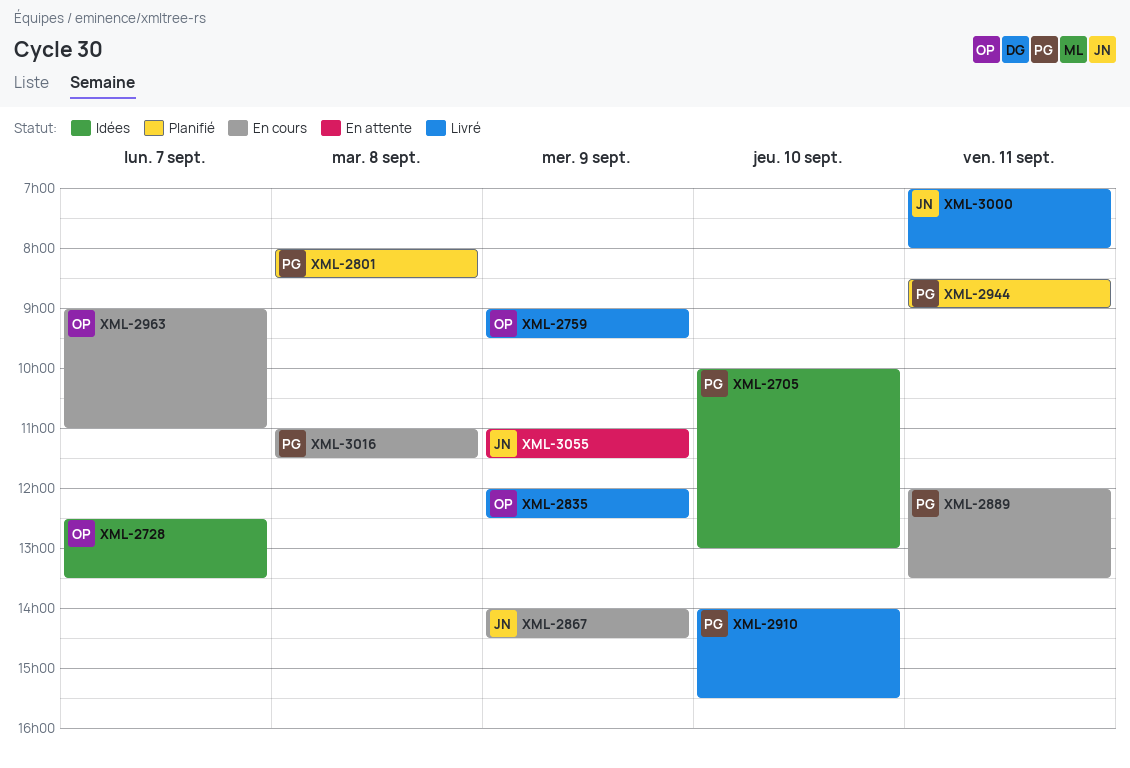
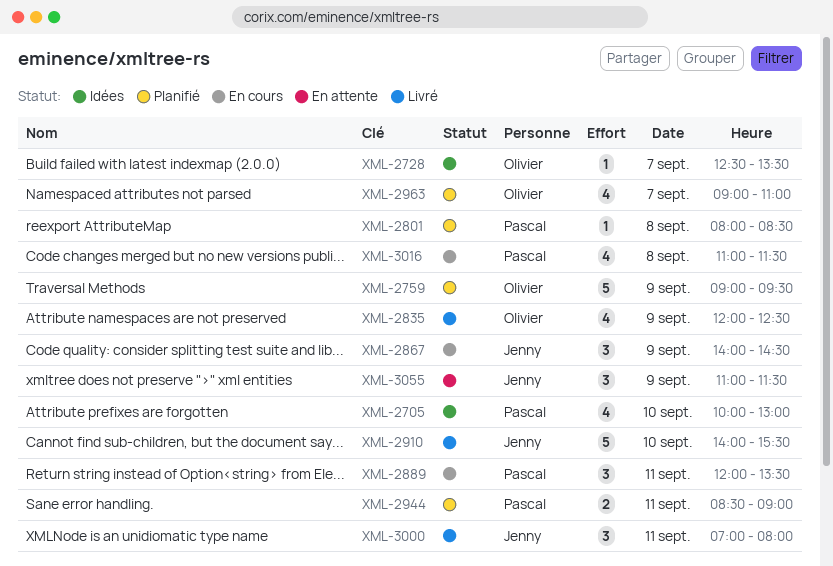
XML-2759, status: Livré -> Planifié
XML-2910, owner: Pascal -> Jenny
XML-2963, status: En cours -> Planifié

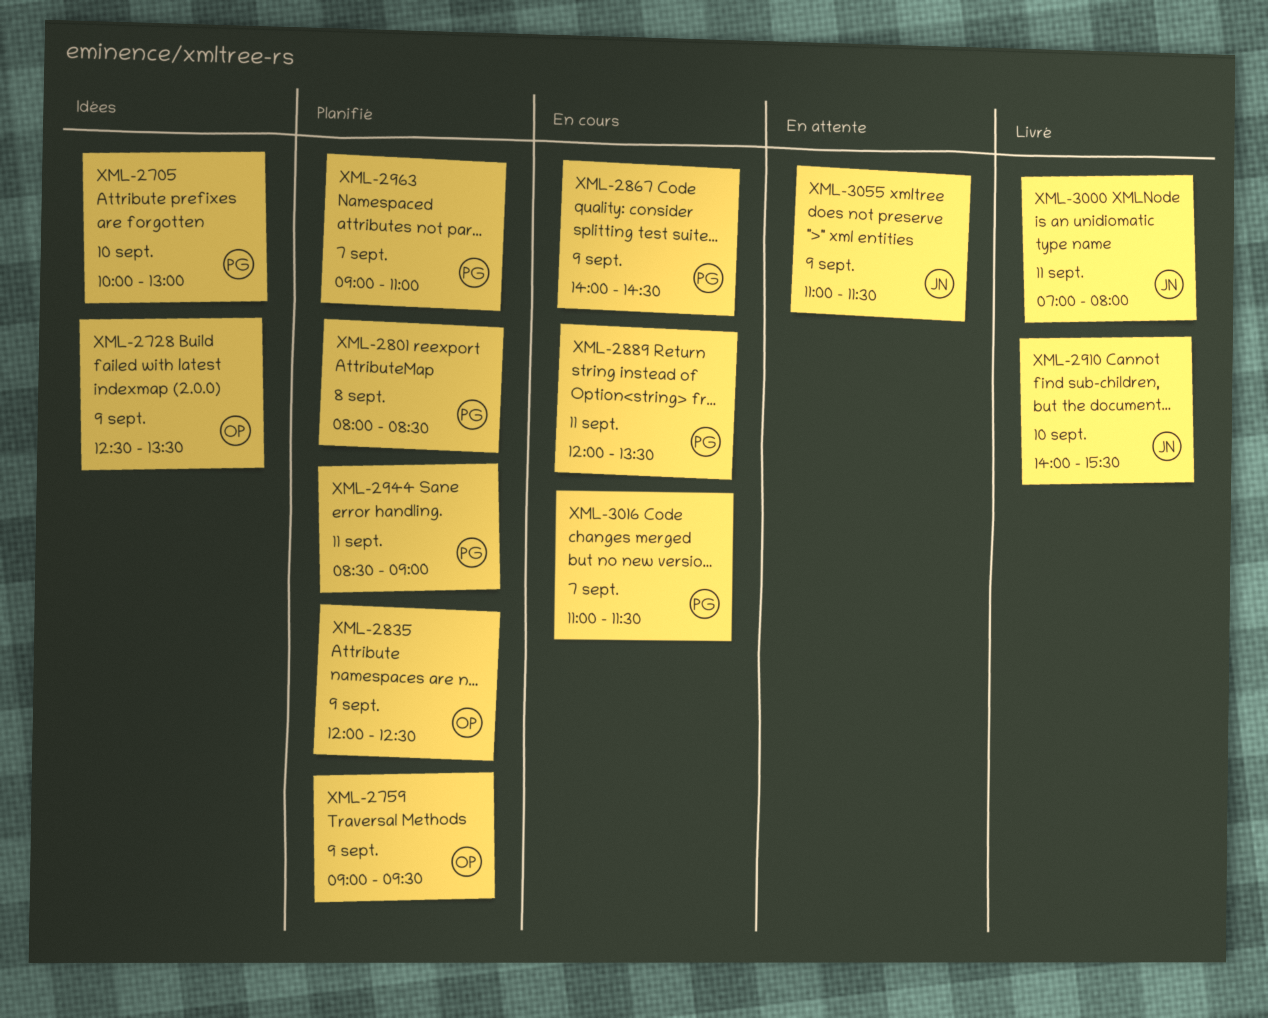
XML-2728, day: Sep 7 -> Sep 9
XML-2835, status: Livré -> Planifié
XML-2867, owner: Jenny -> Pascal
XML-2963, owner: Olivier -> Pascal
XML-3016, day: Sep 8 -> Sep 7

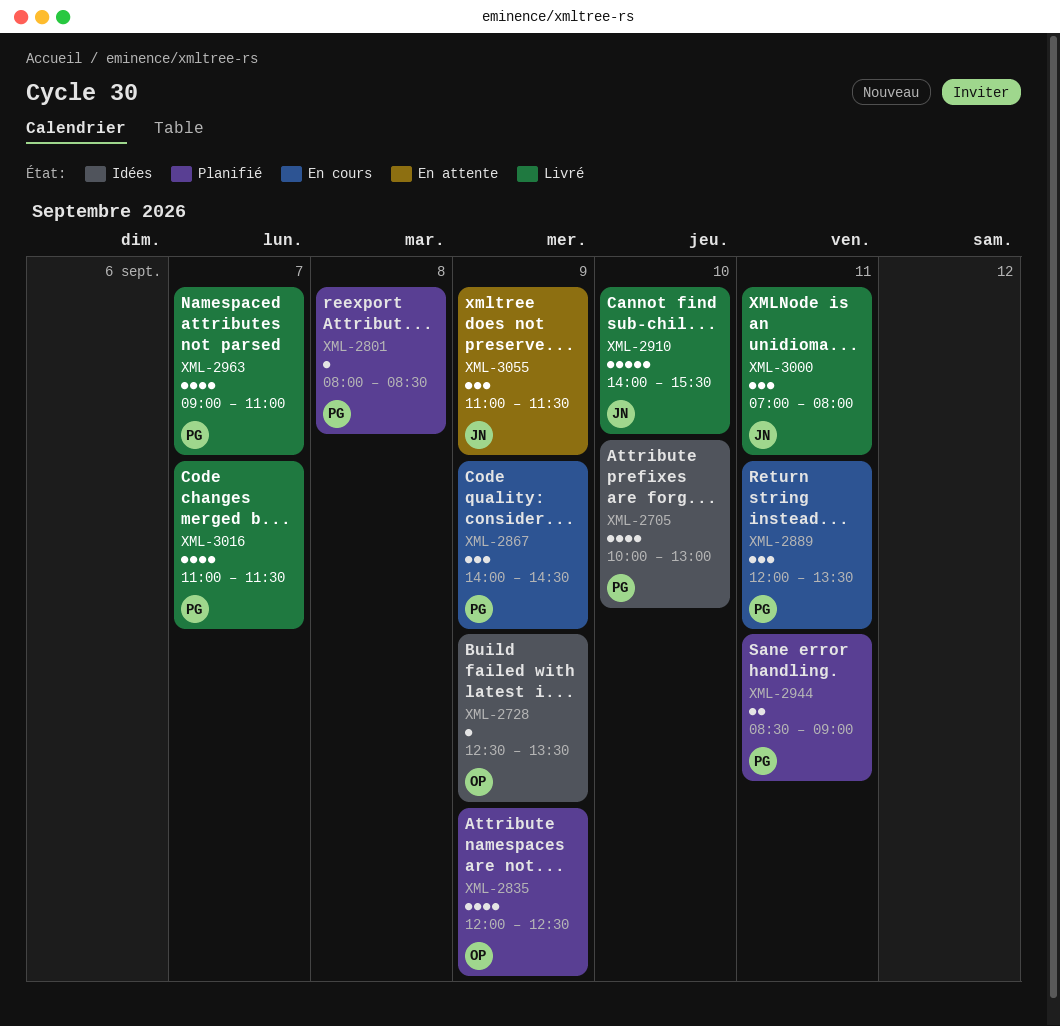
XML-2759: present -> none
XML-2963, status: Planifié -> Livré
XML-3016, status: En cours -> Livré

